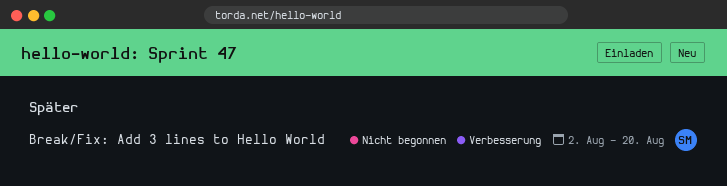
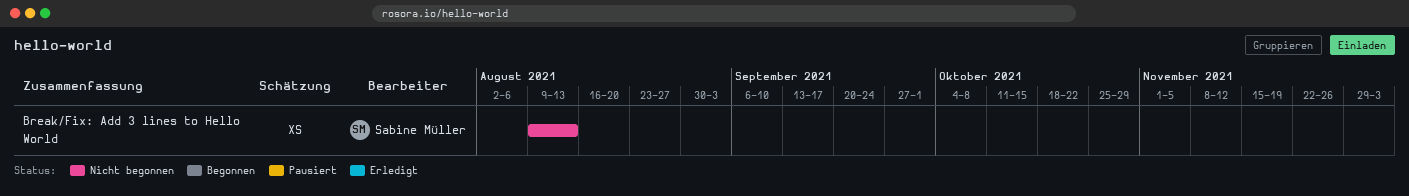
Break/Fix: Add 3 lines to Hello World, start: Aug 2 -> Aug 9
Break/Fix: Add 3 lines to Hello World, due: Aug 20 -> Aug 13

